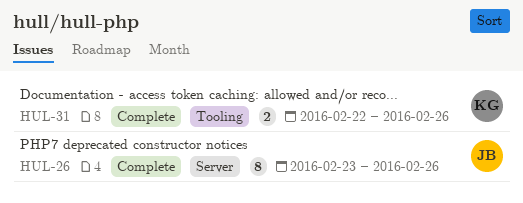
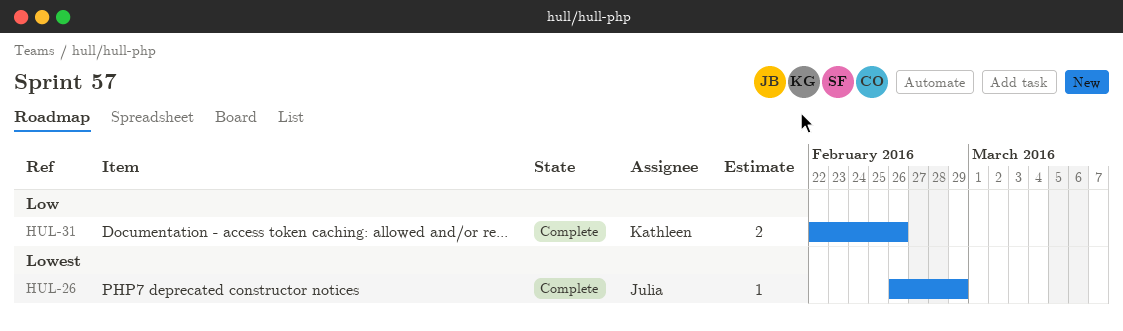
HUL-26, estimate: 8 -> 1
HUL-26, start: Feb 23 -> Feb 26
HUL-26, due: Feb 26 -> Feb 29

